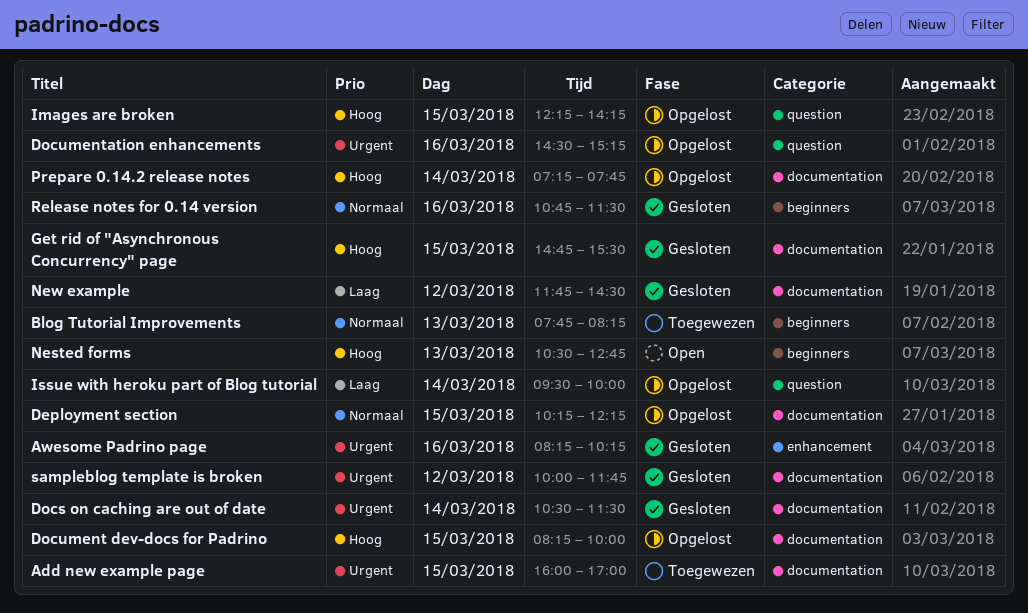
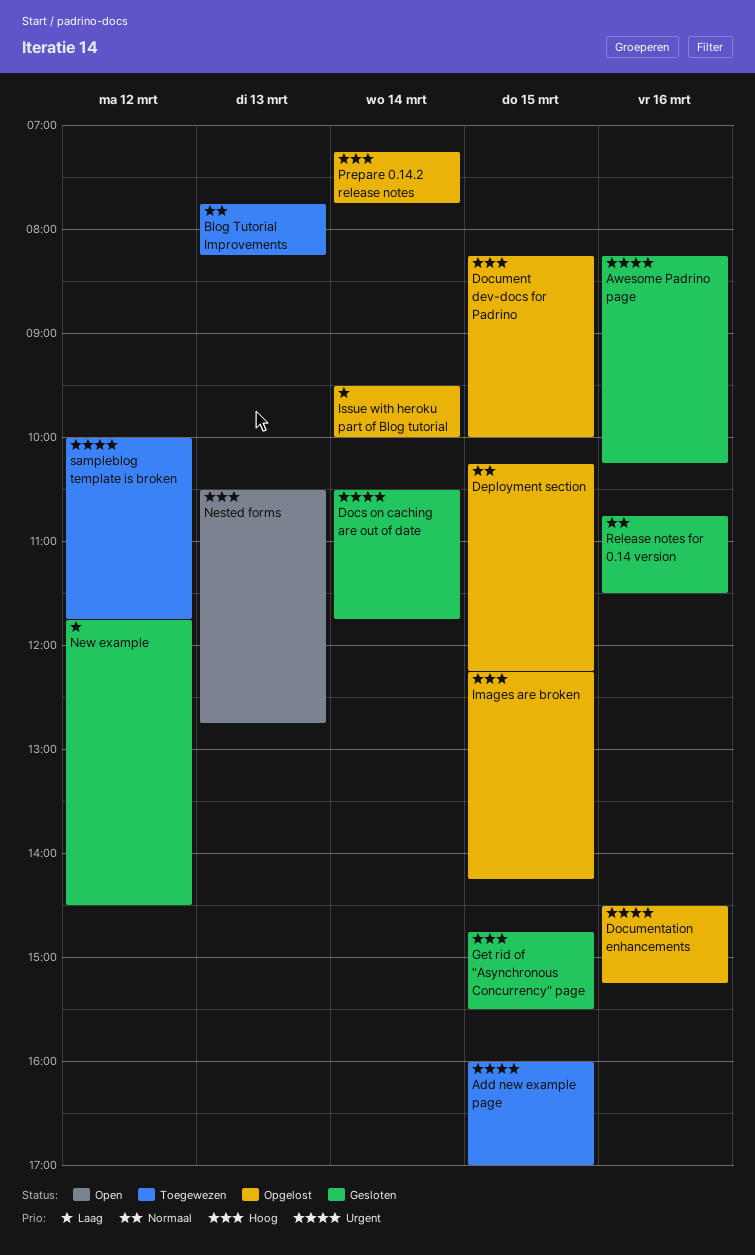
Docs on caching are out of date, ends: 11:30 -> 11:45
sampleblog template is broken, status: Gesloten -> Toegewezen

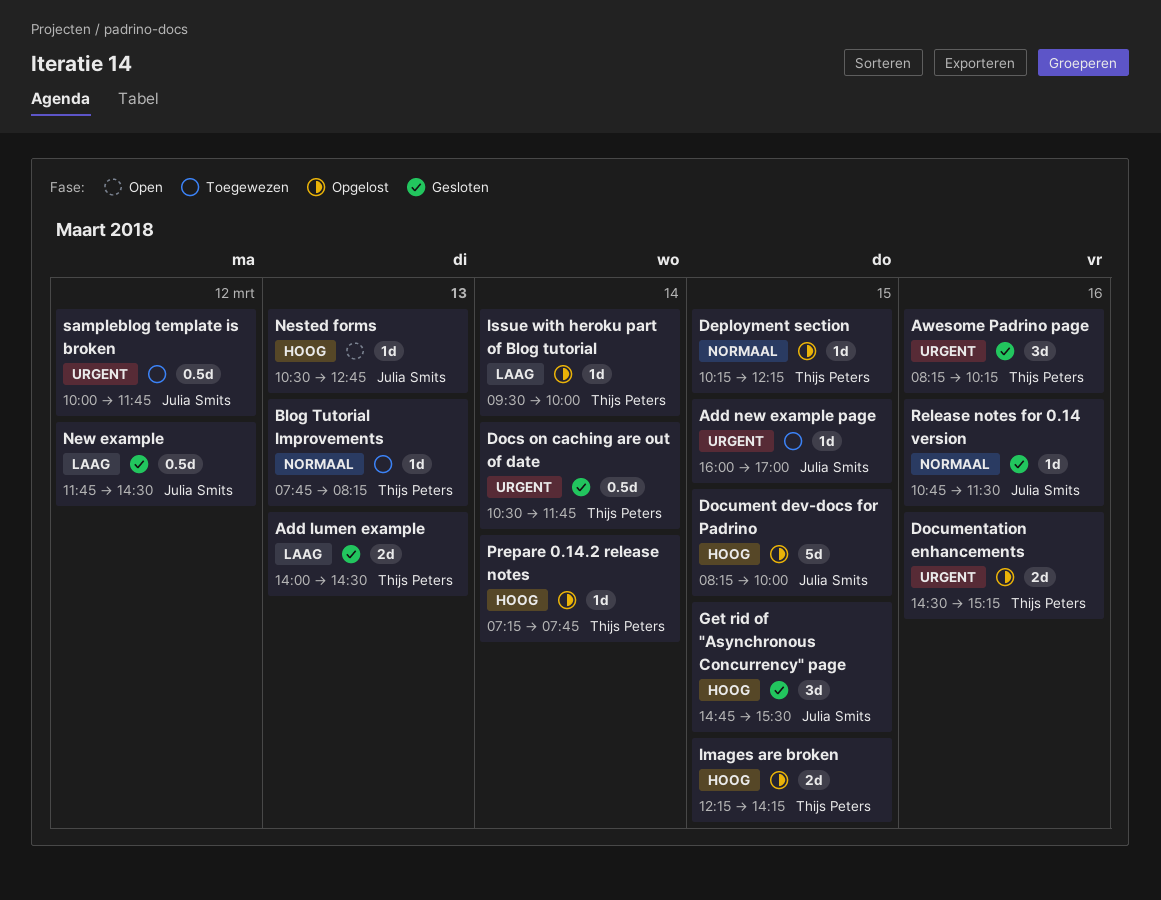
Add lumen example: none -> present

